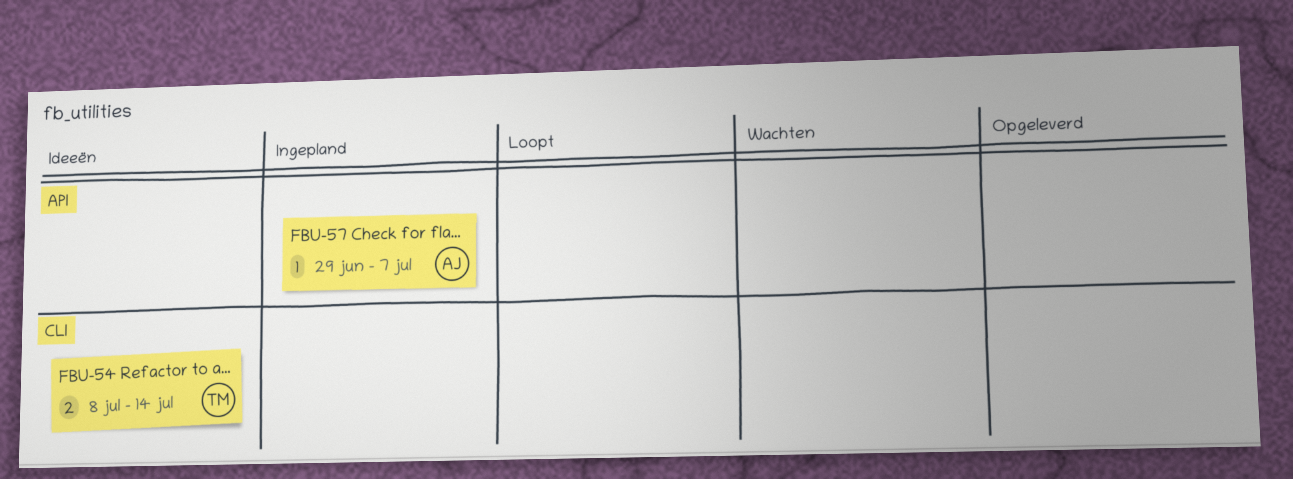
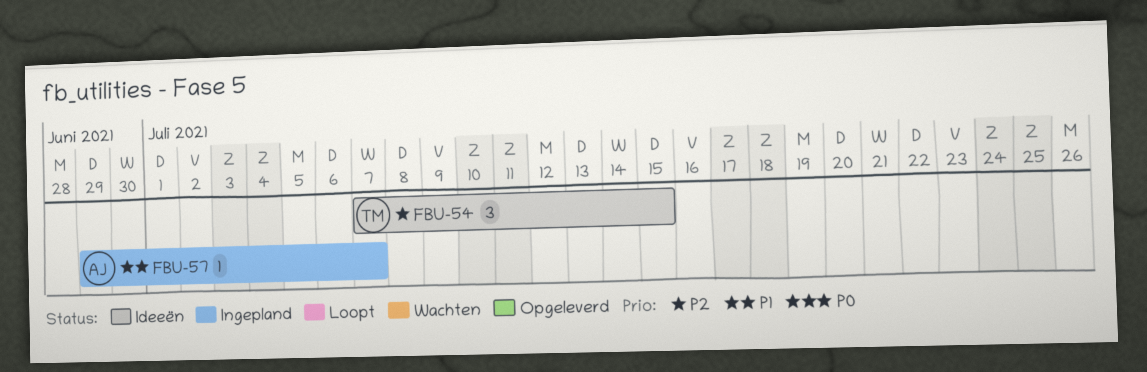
FBU-54, estimate: 2 -> 3
FBU-54, start: Jul 8 -> Jul 7
FBU-54, due: Jul 14 -> Jul 15

